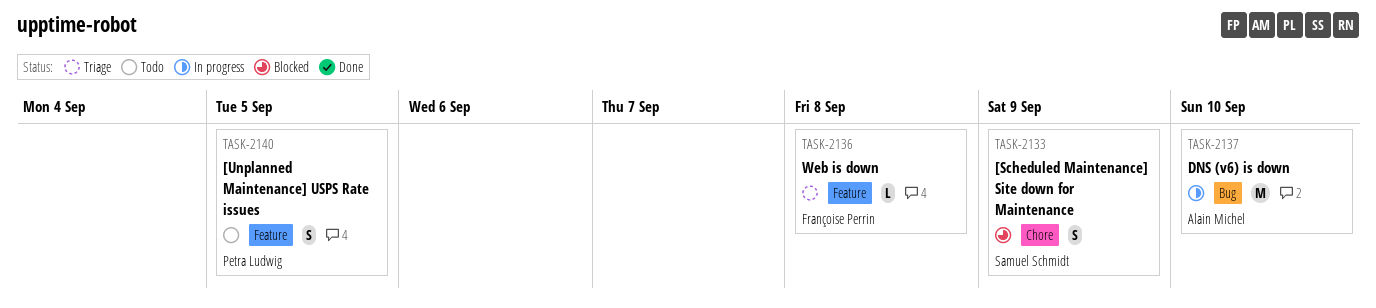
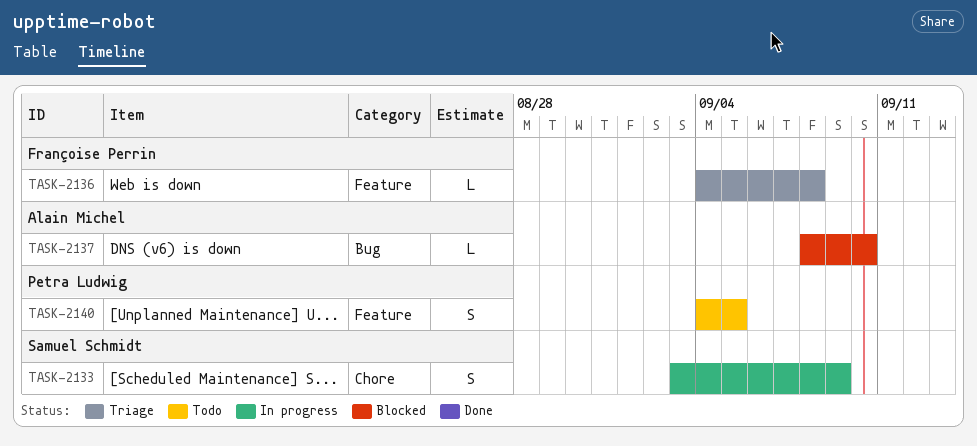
TASK-2133, status: Blocked -> In progress
TASK-2137, status: In progress -> Blocked
TASK-2137, estimate: M -> L

